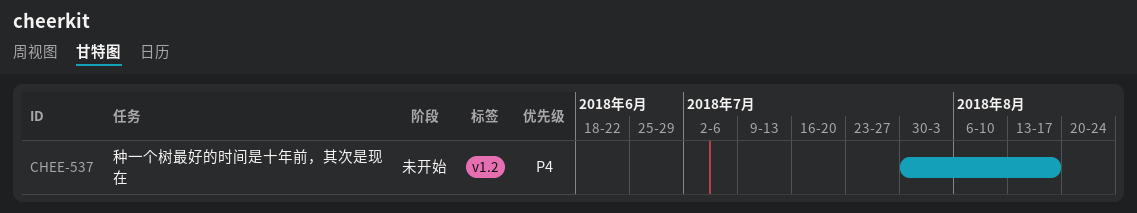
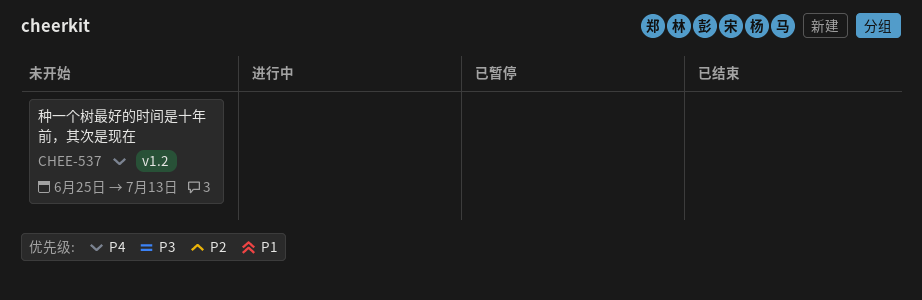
CHEE-537, start: Jul 30 -> Jun 25
CHEE-537, due: Aug 17 -> Jul 13

